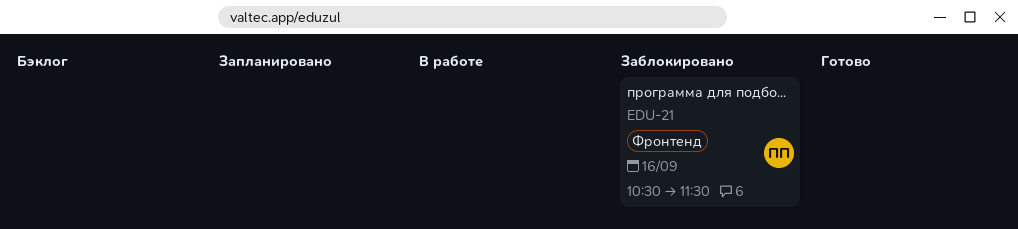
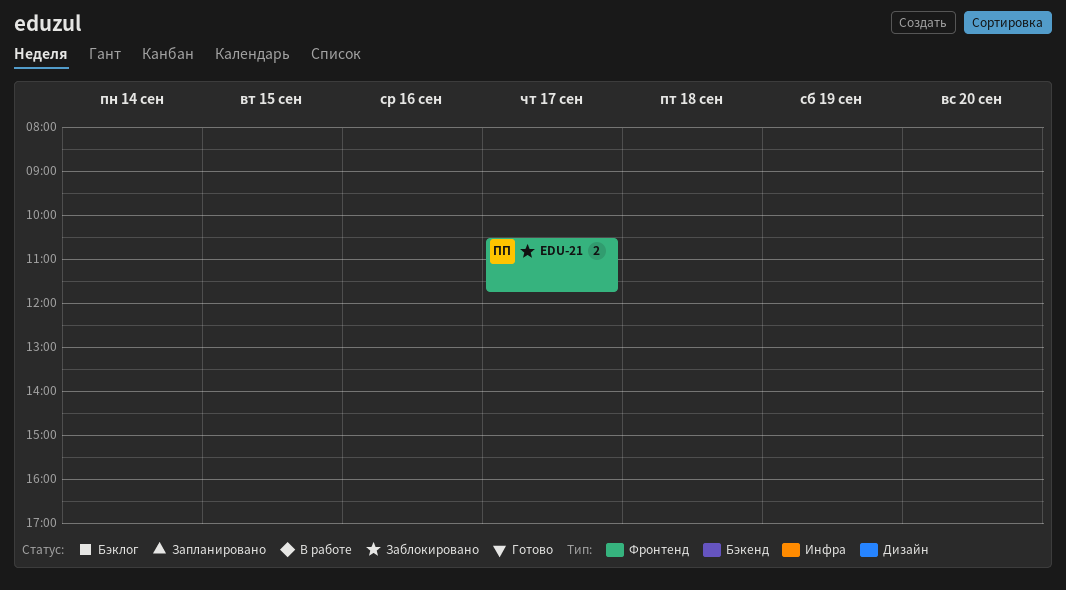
EDU-21, day: Sep 16 -> Sep 17
EDU-21, ends: 11:30 -> 11:45

